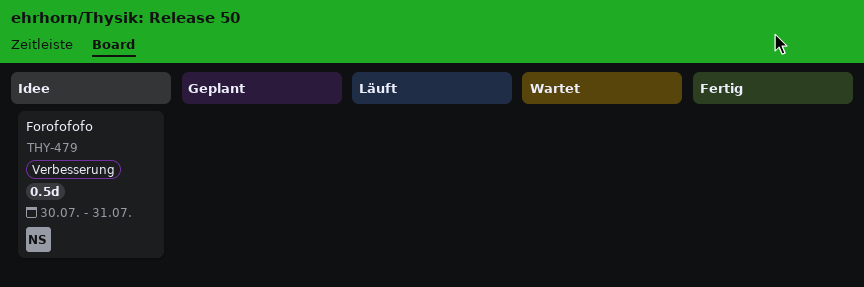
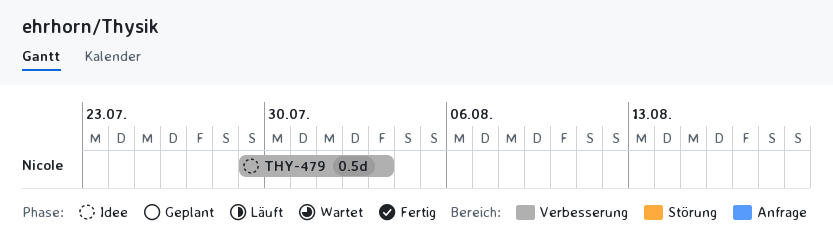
THY-479, start: Jul 30 -> Jul 29
THY-479, due: Jul 31 -> Aug 3

